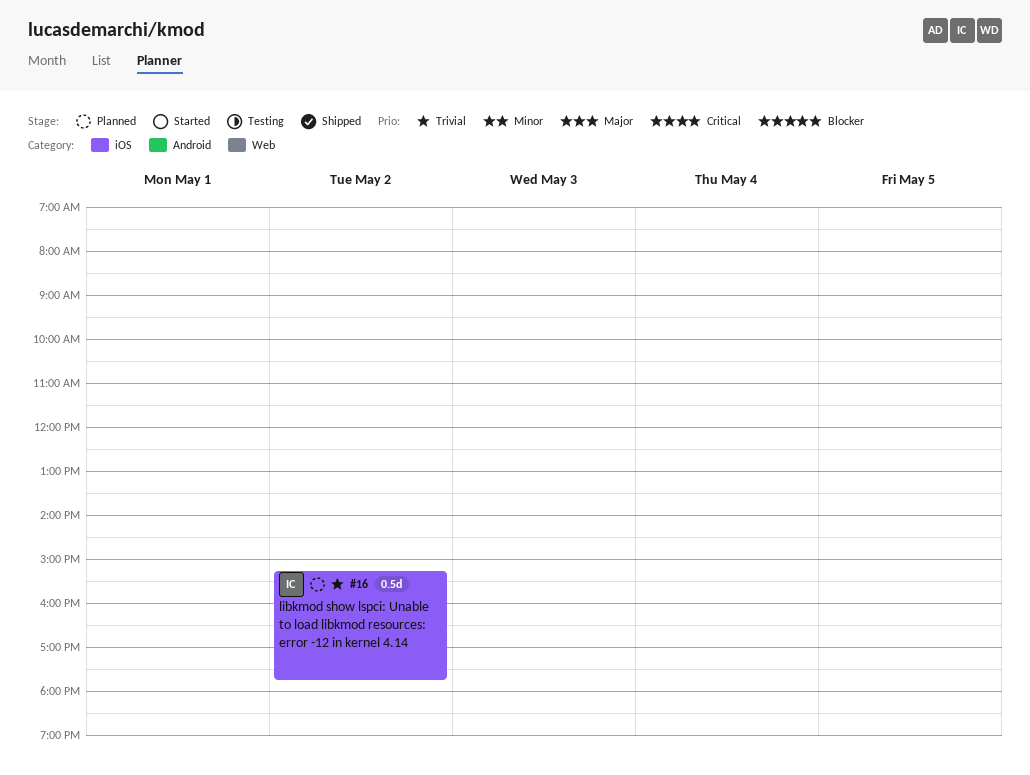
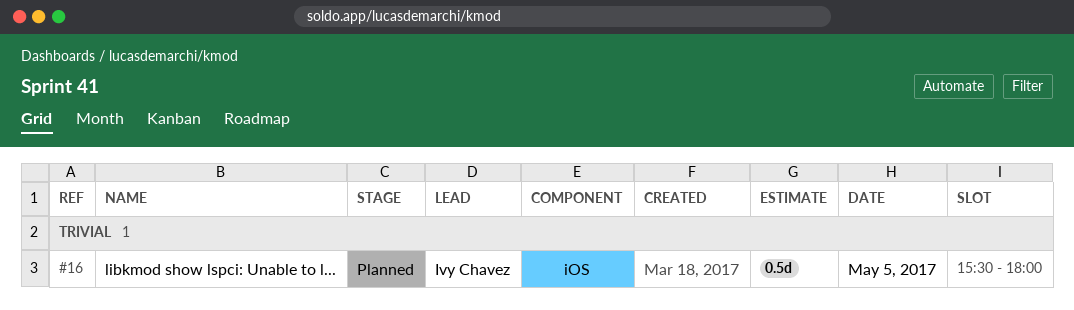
#16, day: May 2 -> May 5
#16, begins: 15:15 -> 15:30
#16, ends: 17:45 -> 18:00

